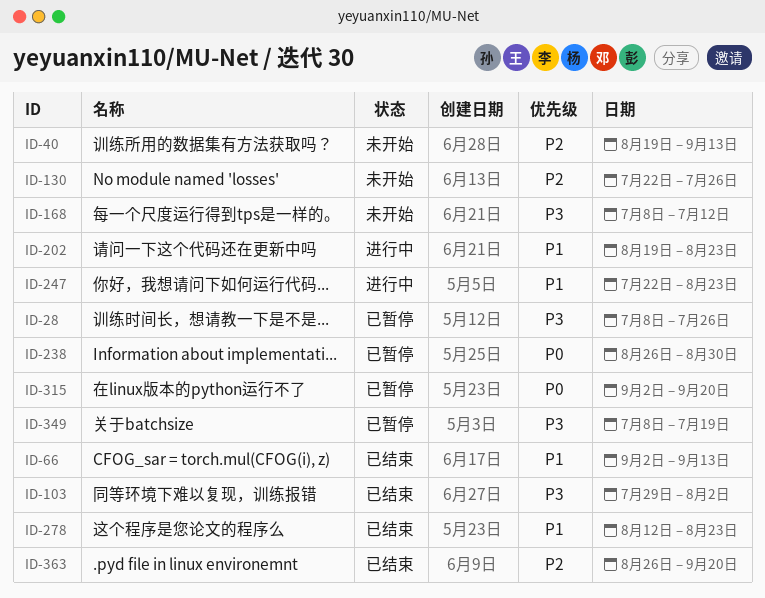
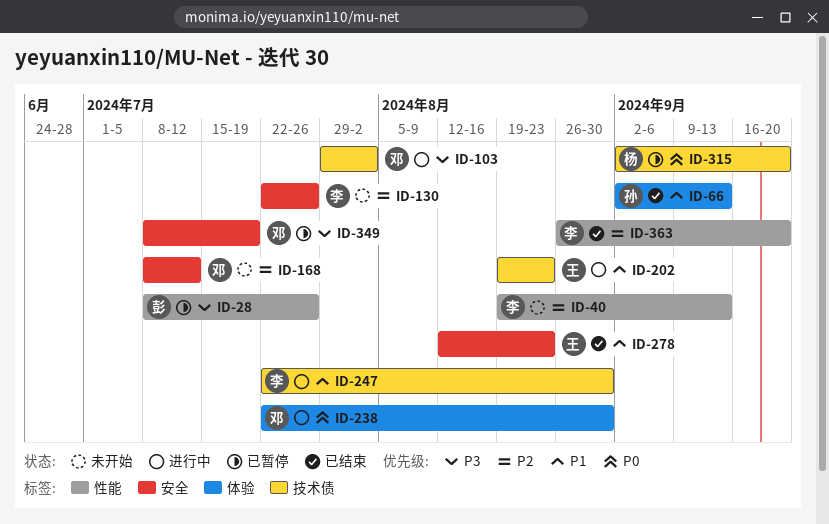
ID-103, status: 已结束 -> 进行中
ID-168, priority: P3 -> P2
ID-238, status: 已暂停 -> 进行中
ID-238, start: Aug 26 -> Jul 22
ID-247, due: Aug 23 -> Aug 30

